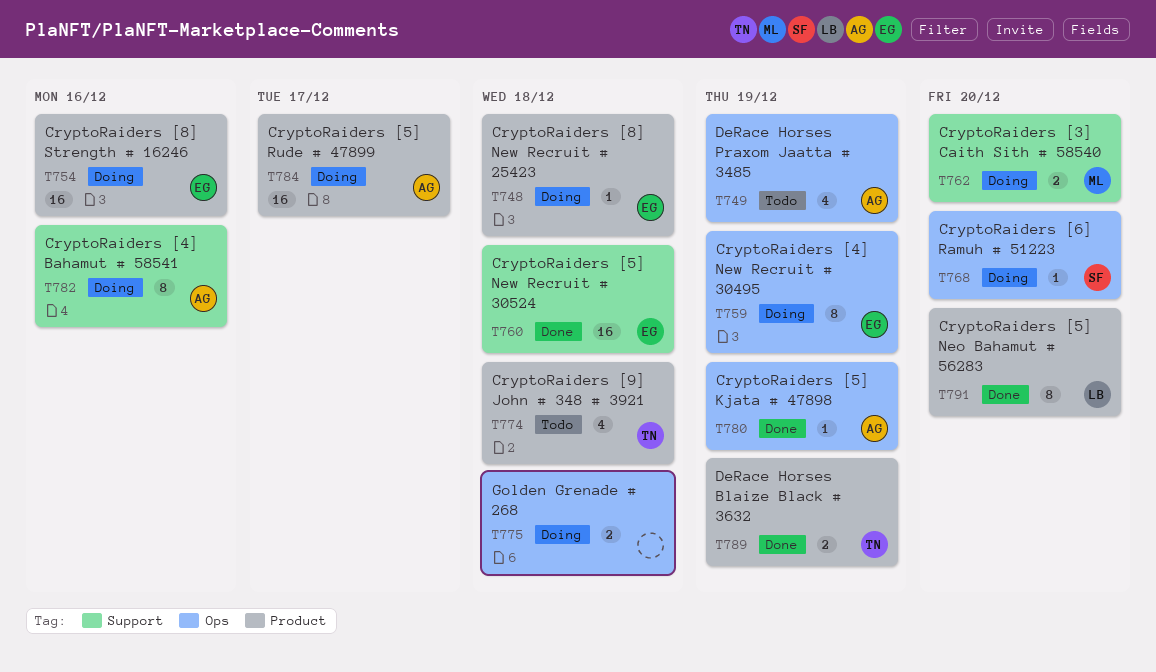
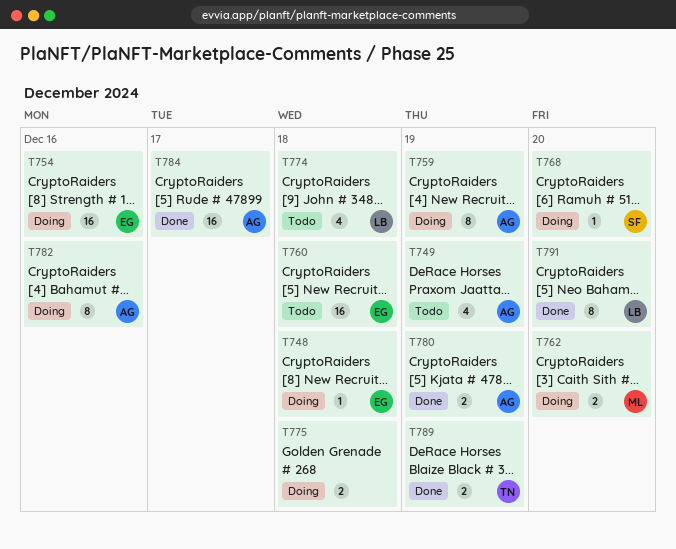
T759, owner: EG -> AG
T760, status: Done -> Todo
T774, owner: TN -> LB
T780, estimate: 1 -> 2
T784, status: Doing -> Done

